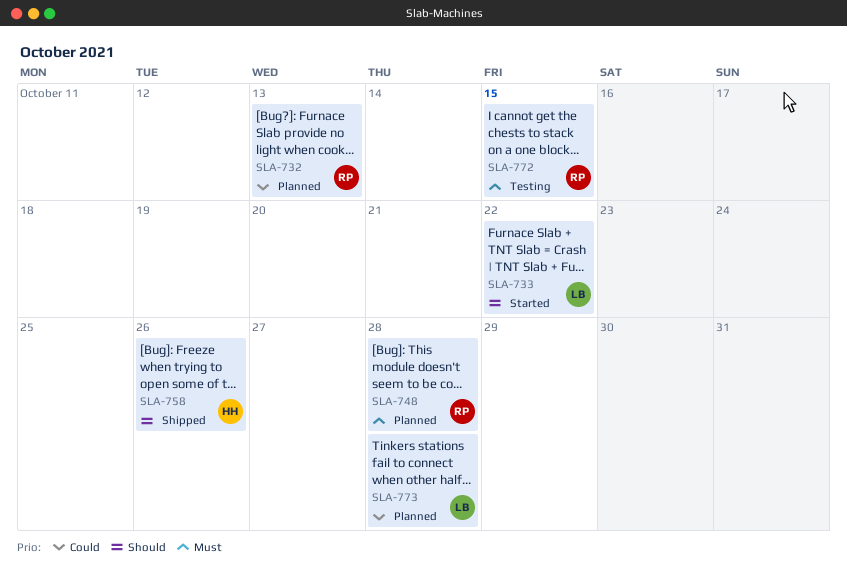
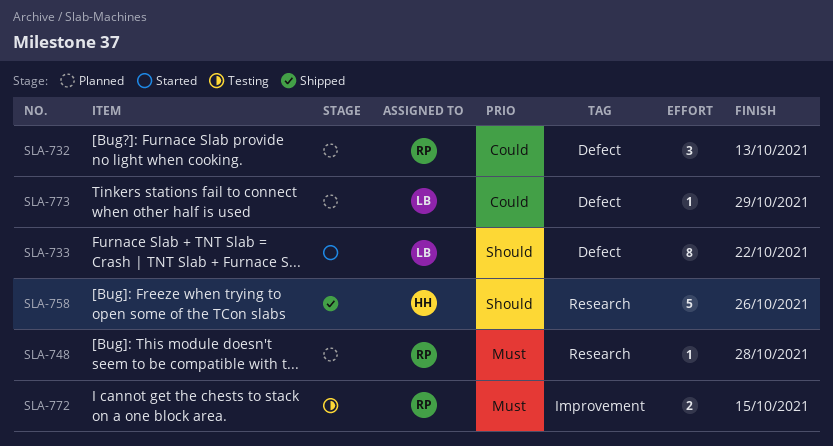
SLA-773, due: Oct 28 -> Oct 29

